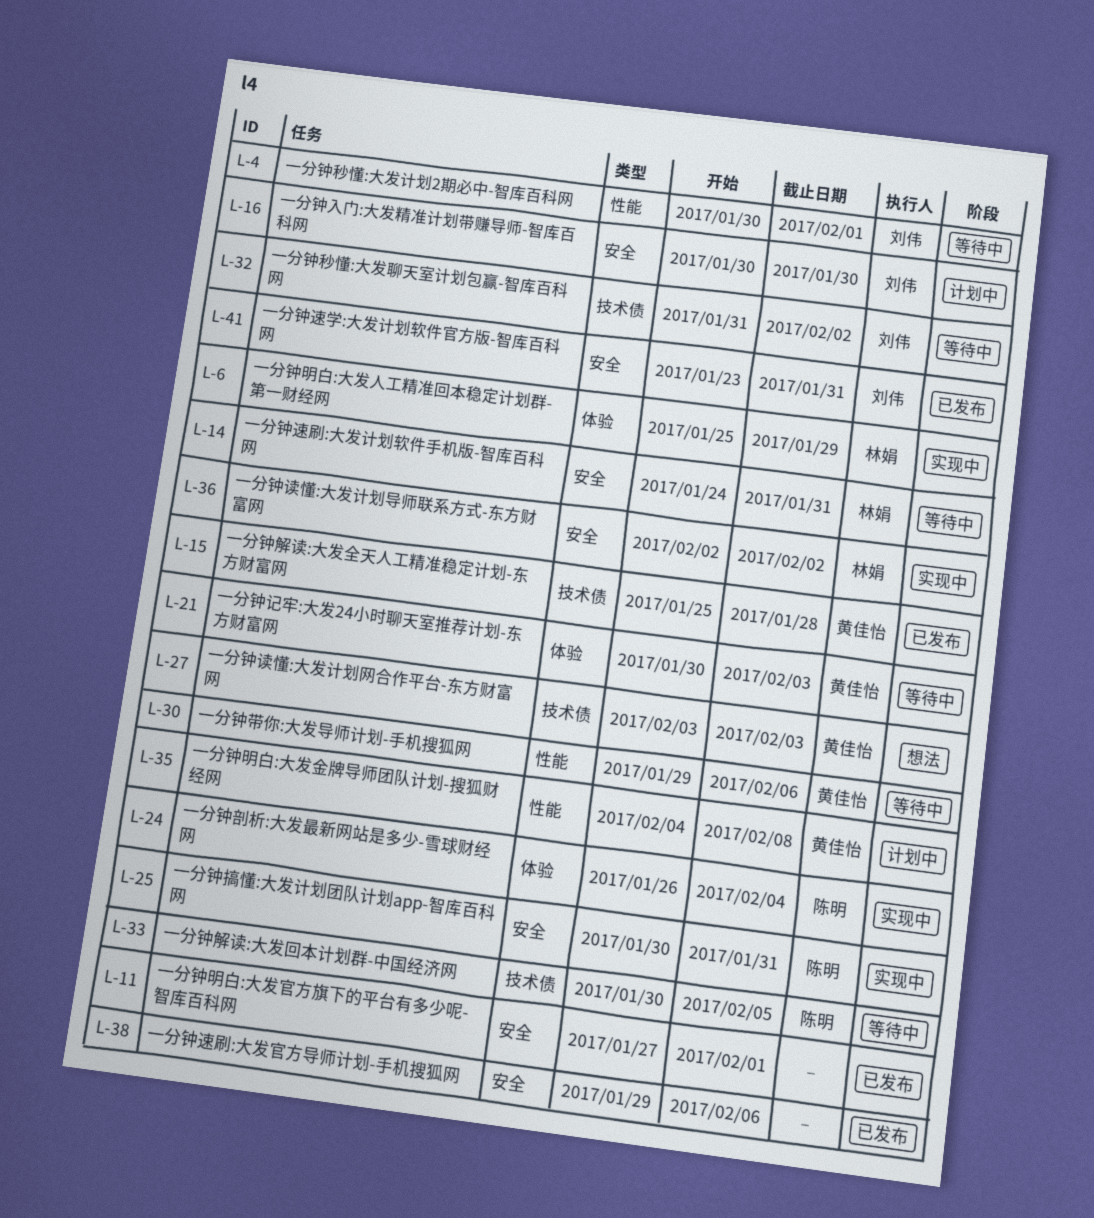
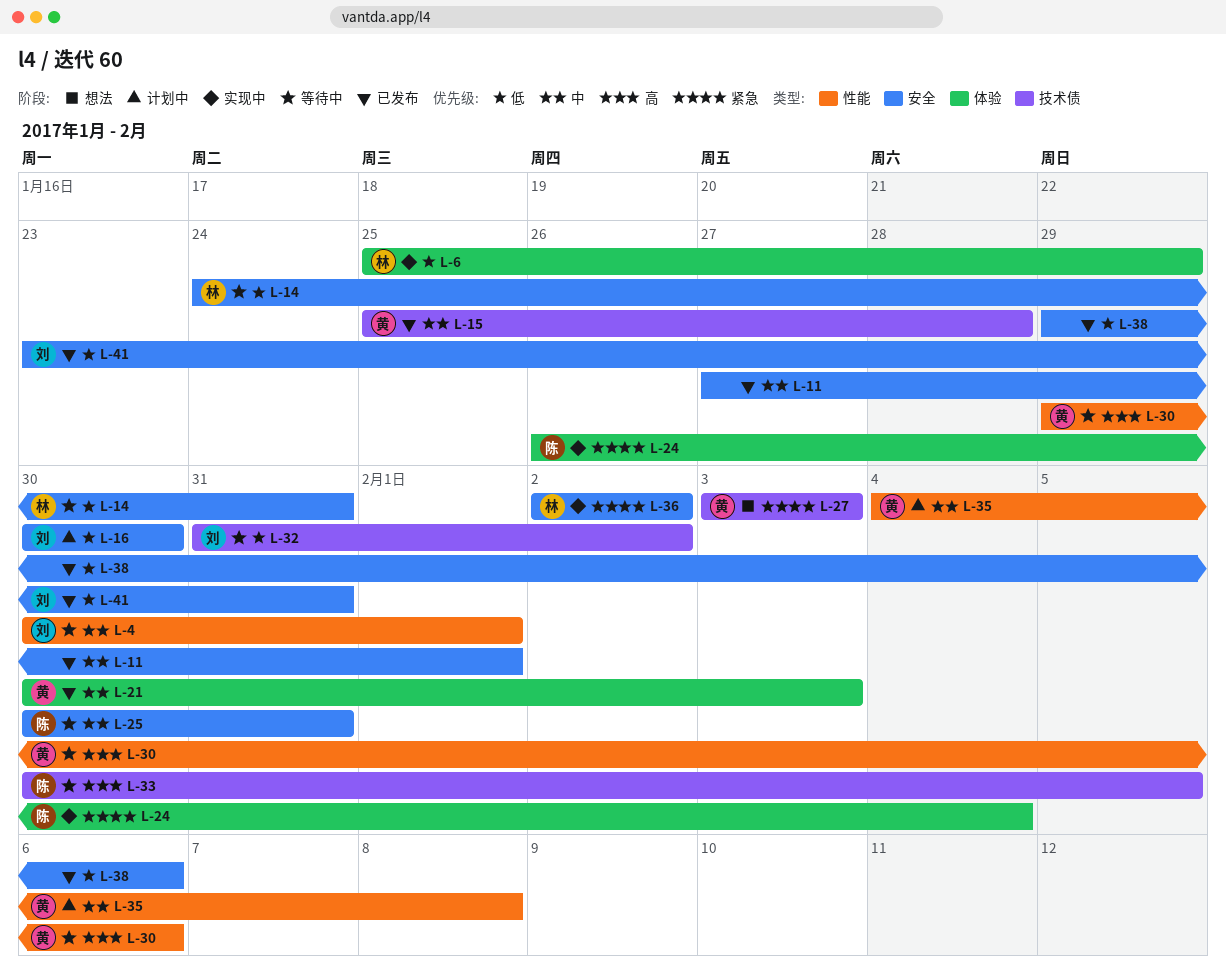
L-21, status: 等待中 -> 已发布
L-25, status: 实现中 -> 等待中

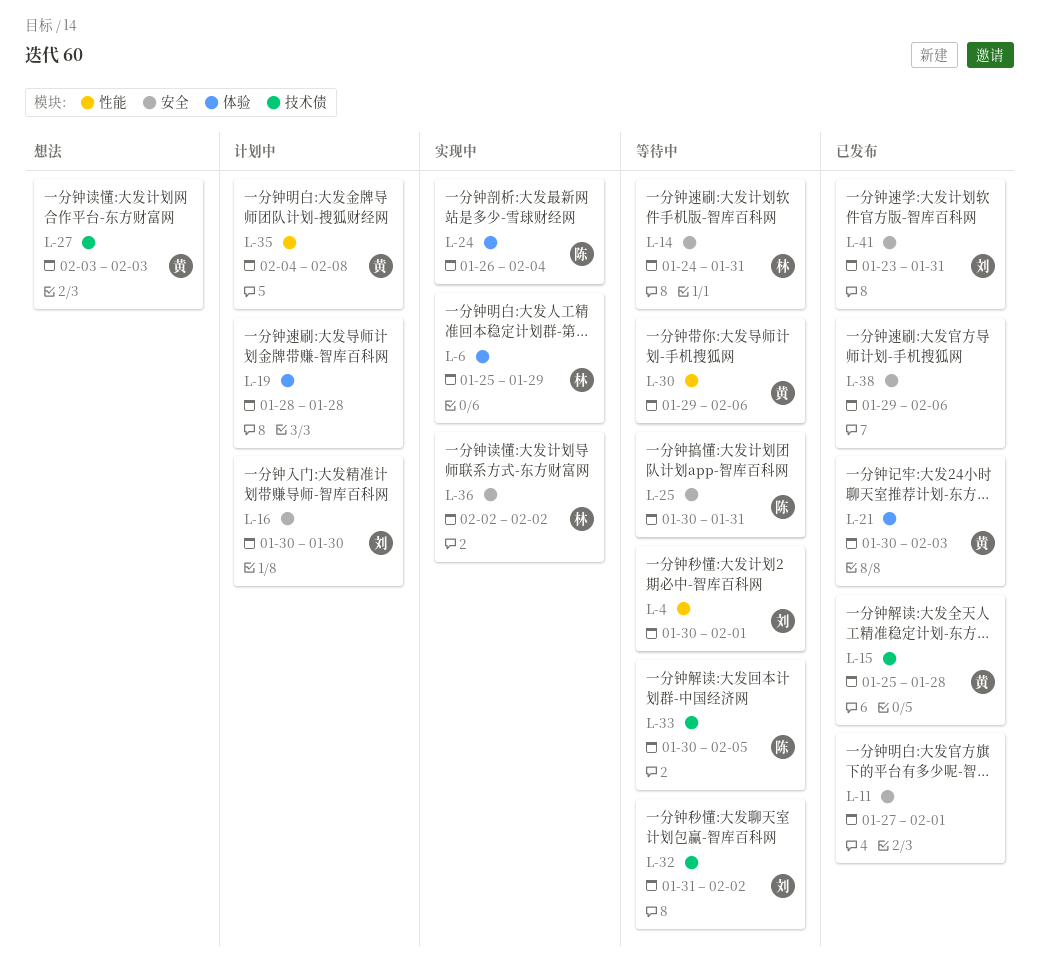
L-19: none -> present

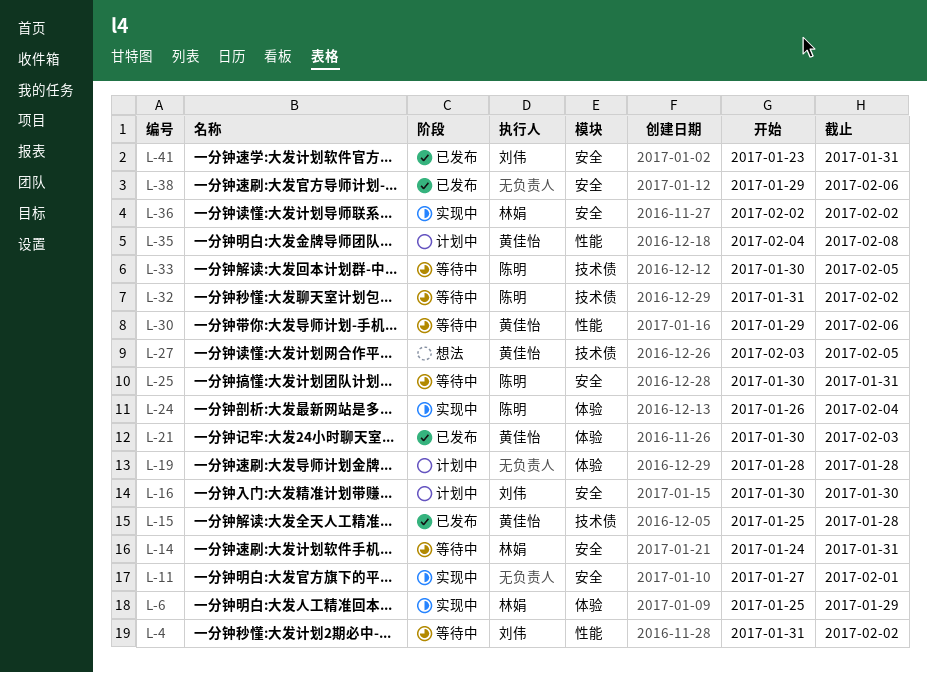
L-4, start: Jan 30 -> Jan 31
L-4, due: Feb 1 -> Feb 2
L-11, status: 已发布 -> 实现中
L-27, due: Feb 3 -> Feb 5
L-32, owner: 刘伟 -> 陈明

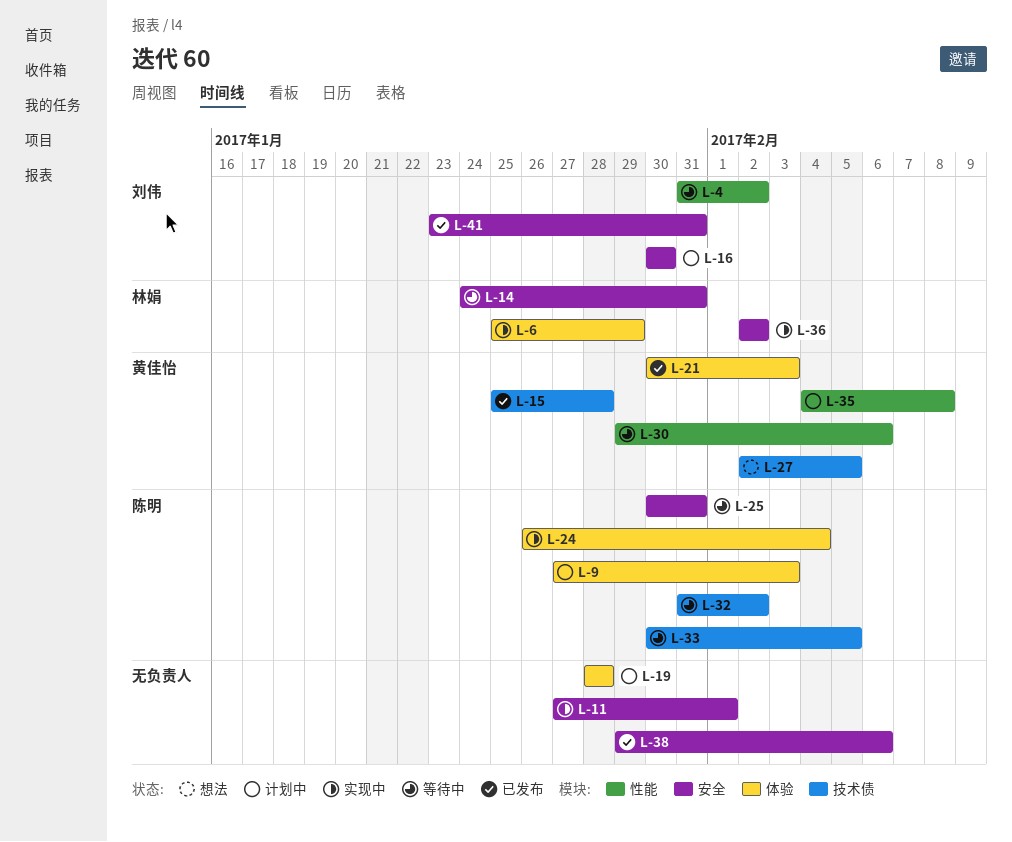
L-9: none -> present
L-27, start: Feb 3 -> Feb 2

